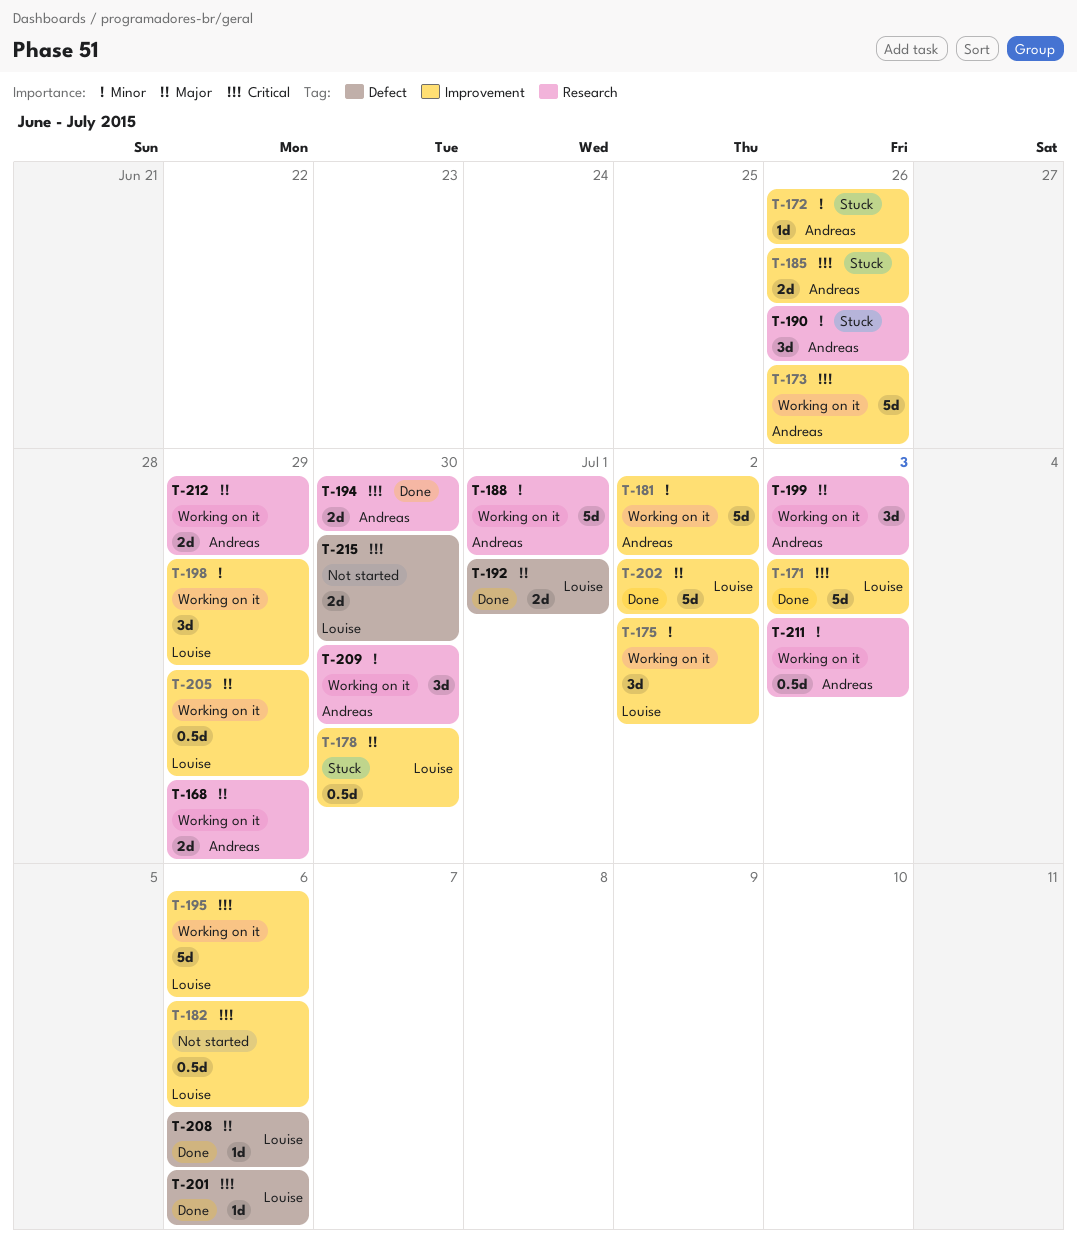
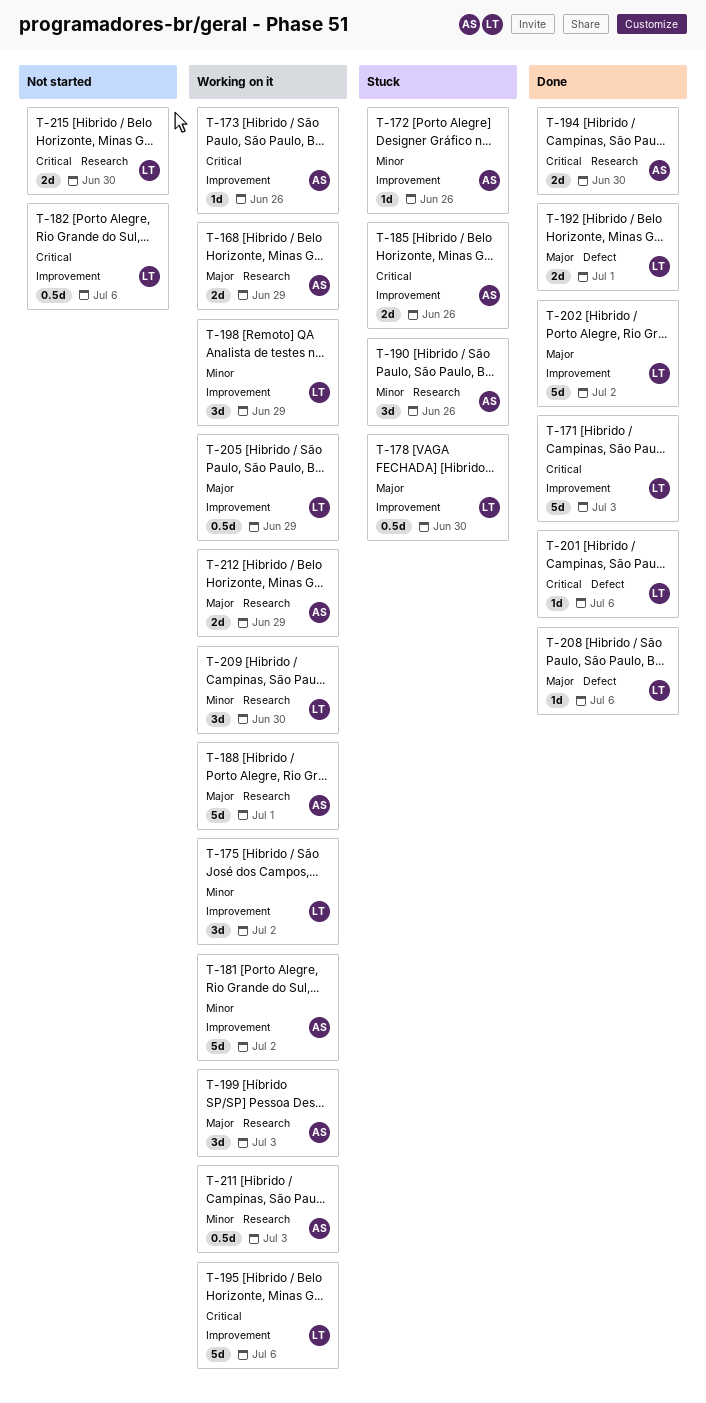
T-173, estimate: 5d -> 1d
T-188, priority: Minor -> Major
T-209, owner: Andreas -> Louise
T-215, label: Defect -> Research

